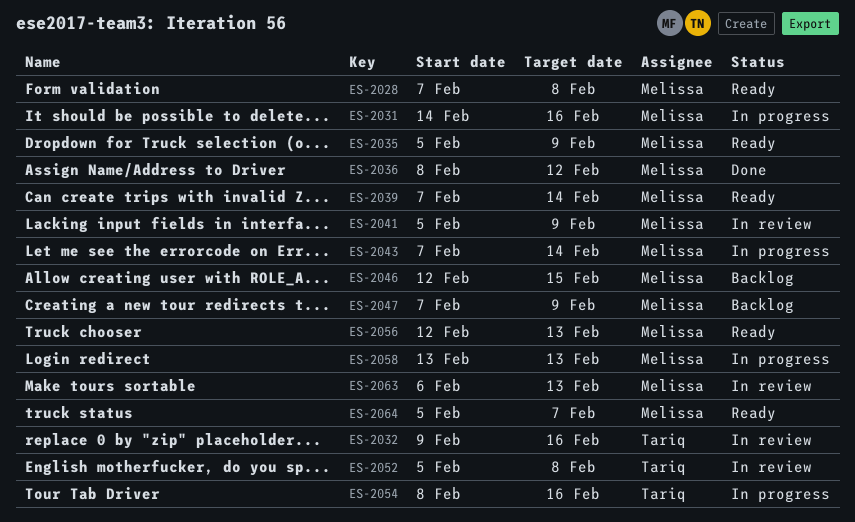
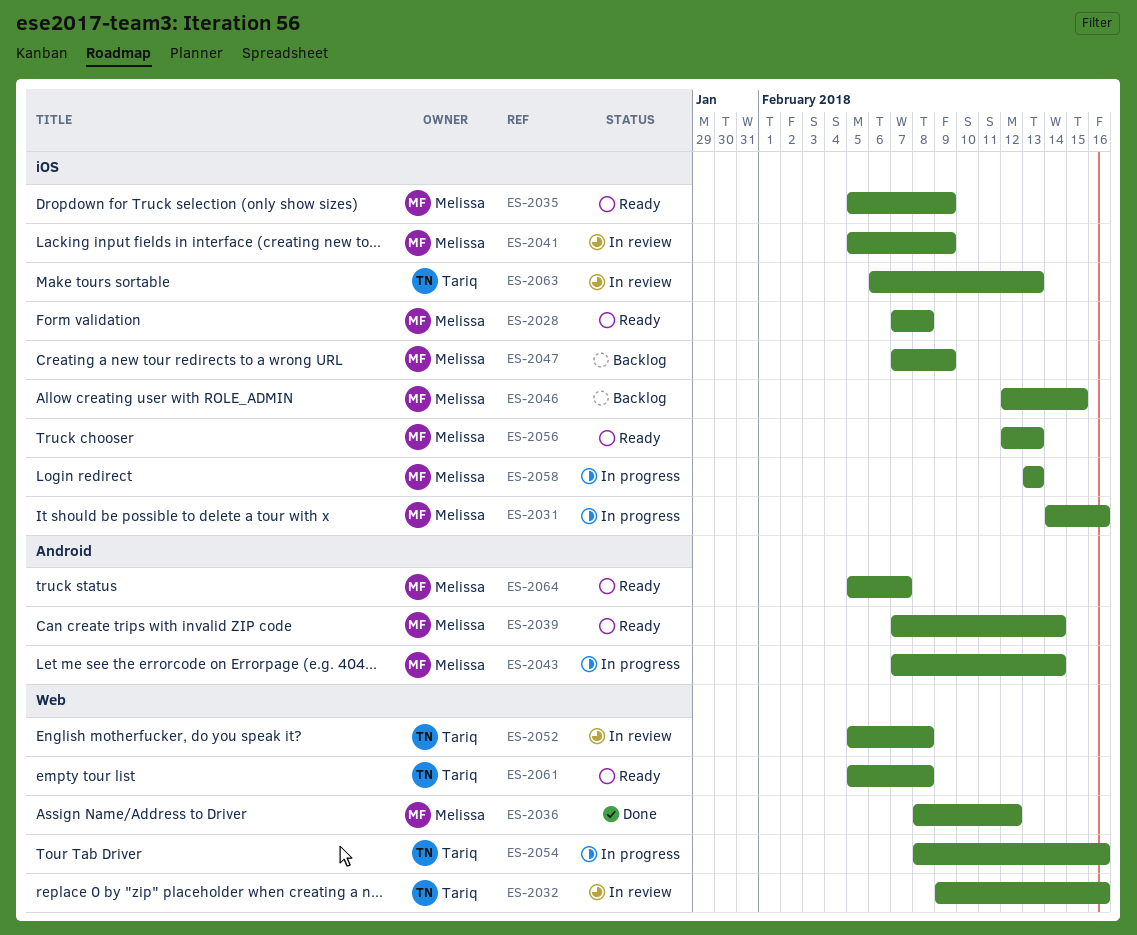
ES-2061: none -> present
ES-2063, owner: Melissa -> Tariq

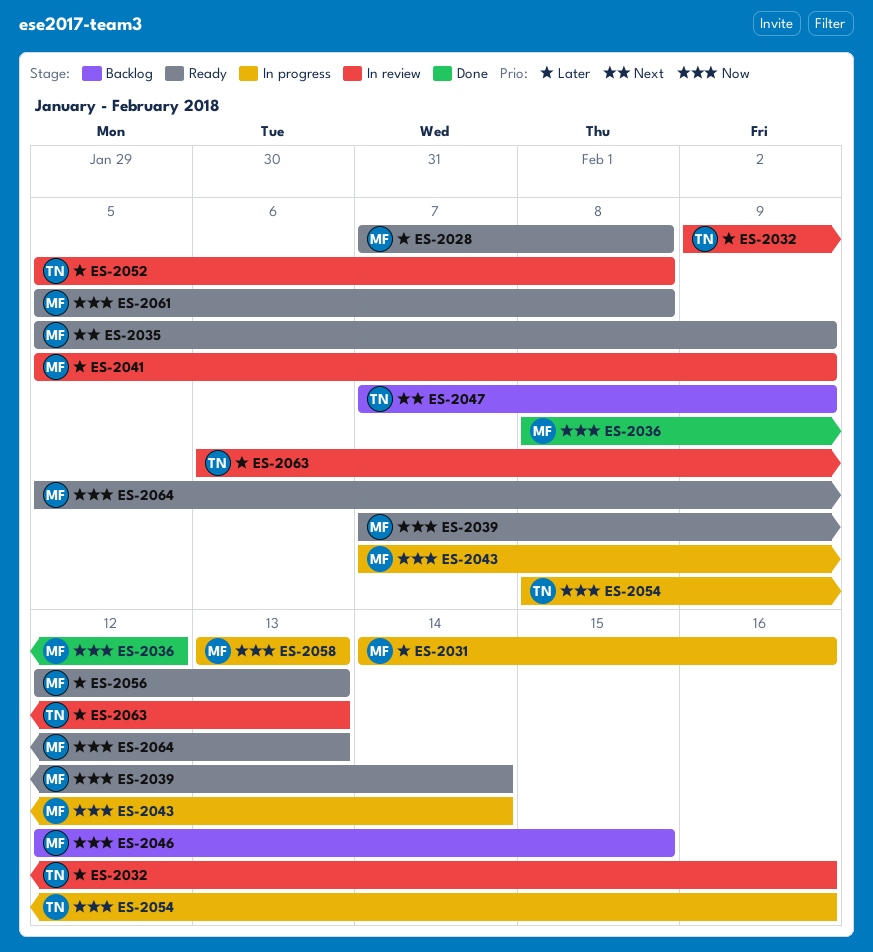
ES-2047, owner: Melissa -> Tariq
ES-2061, owner: Tariq -> Melissa
ES-2064, due: Feb 7 -> Feb 13

